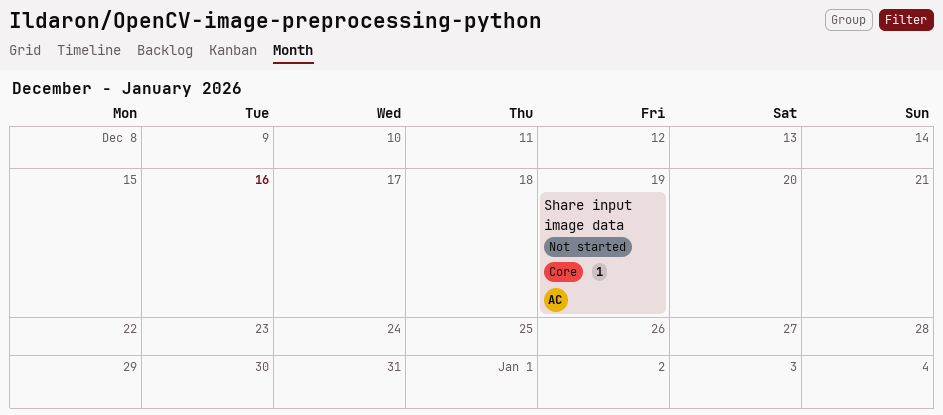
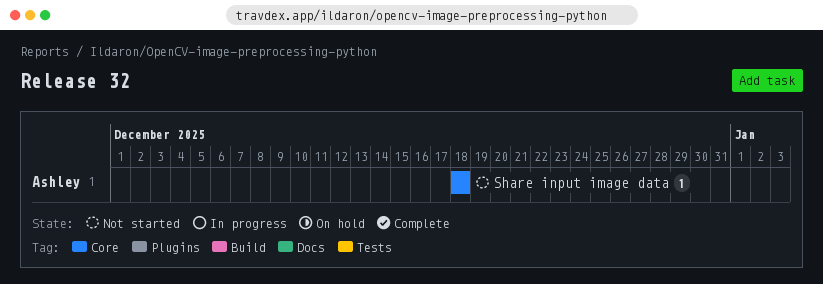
Share input image data, due: Dec 19 -> Dec 18

